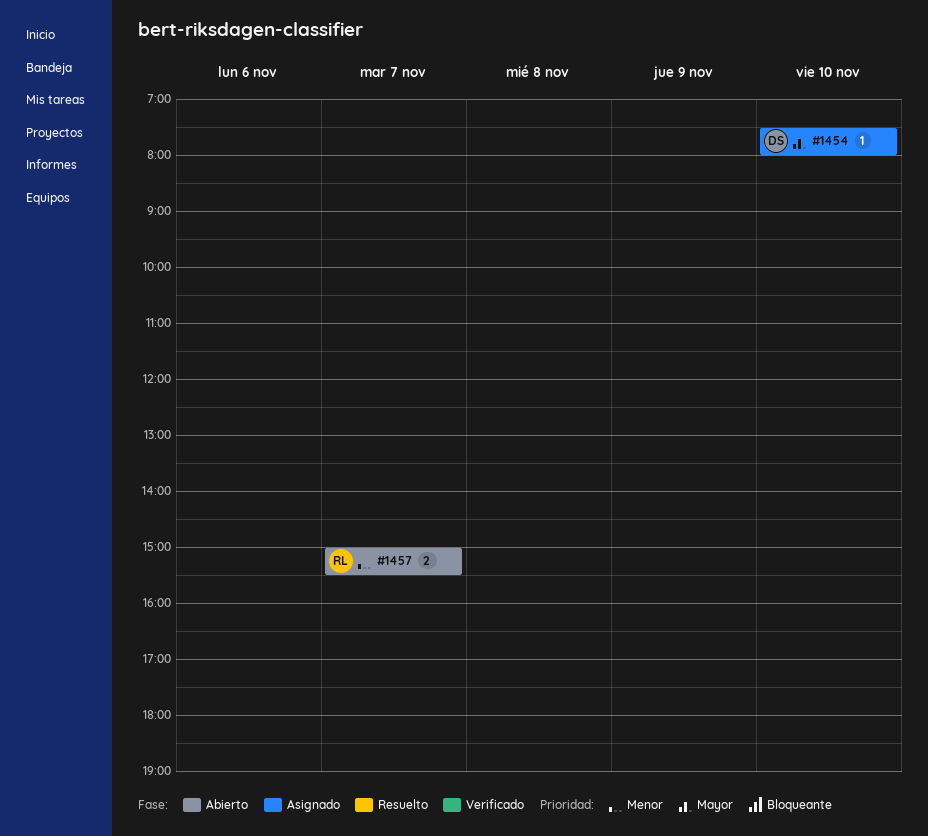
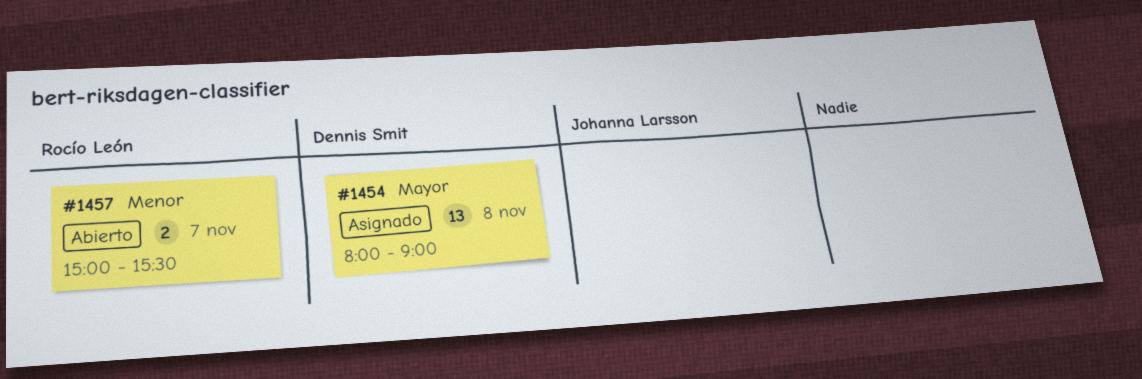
#1454, estimate: 1 -> 13
#1454, day: Nov 10 -> Nov 8
#1454, begins: 07:30 -> 08:00
#1454, ends: 08:00 -> 09:00

